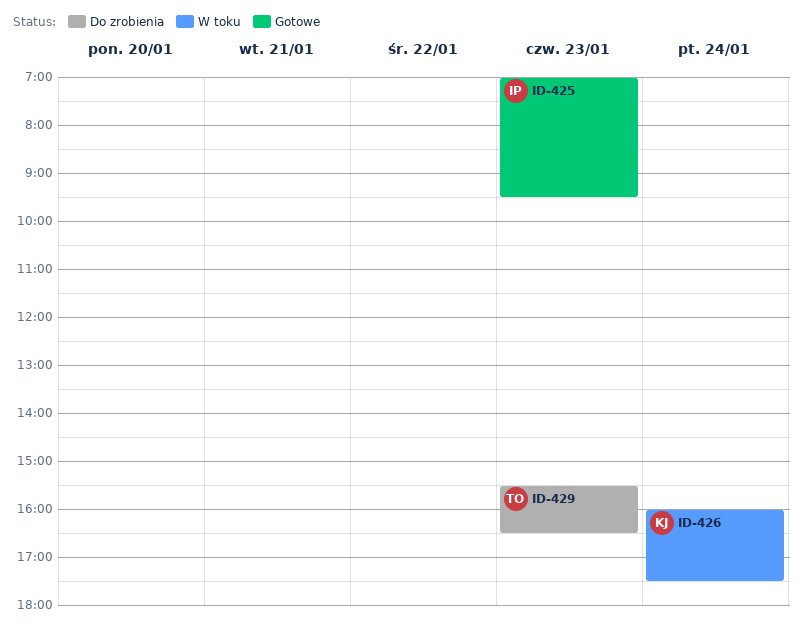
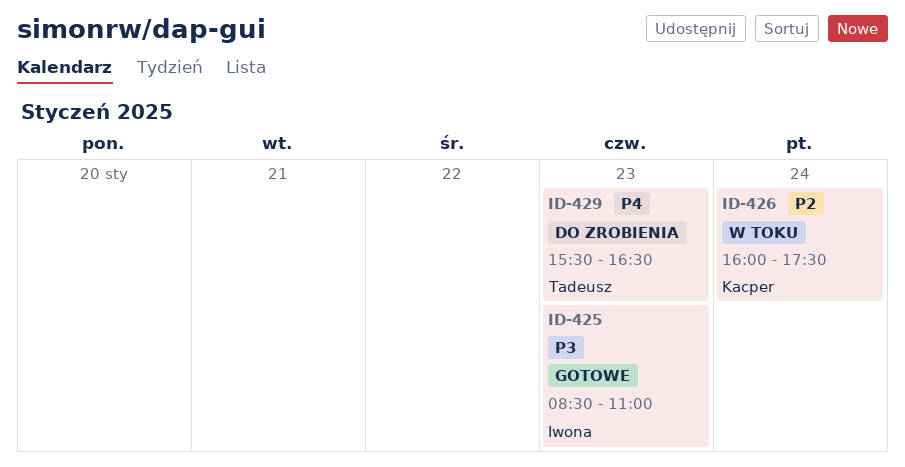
ID-425, begins: 07:00 -> 08:30
ID-425, ends: 09:30 -> 11:00

